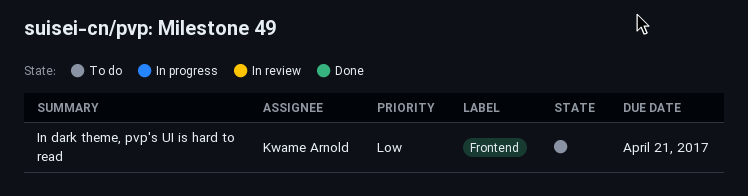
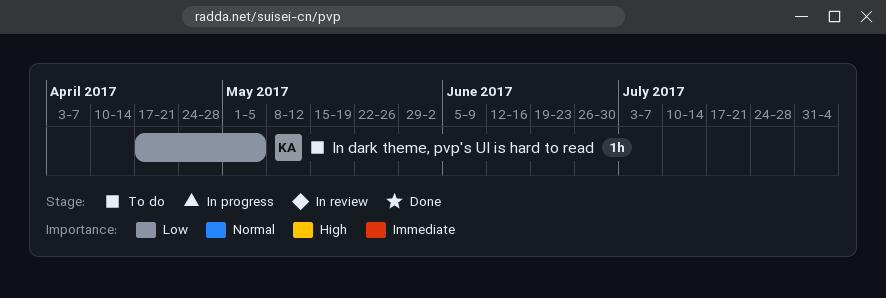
In dark theme, pvp's UI is hard to read, due: Apr 21 -> May 5

